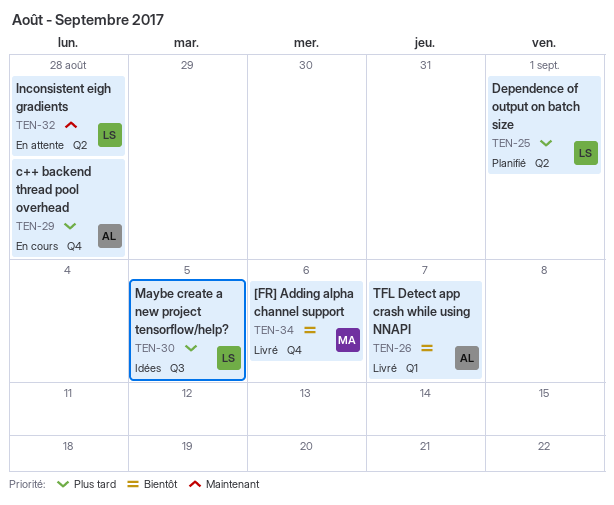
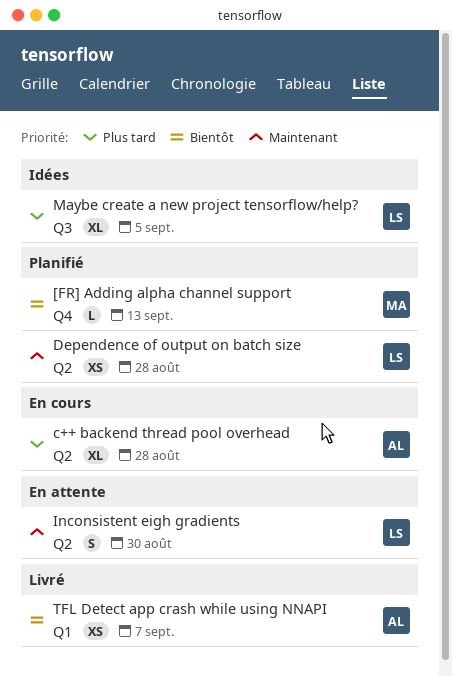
[FR] Adding alpha channel support, status: Livré -> Planifié
[FR] Adding alpha channel support, due: Sep 6 -> Sep 13
c++ backend thread pool overhead, label: Q4 -> Q2
Dependence of output on batch size, priority: Plus tard -> Maintenant
Dependence of output on batch size, due: Sep 1 -> Aug 28
Inconsistent eigh gradients, due: Aug 28 -> Aug 30

